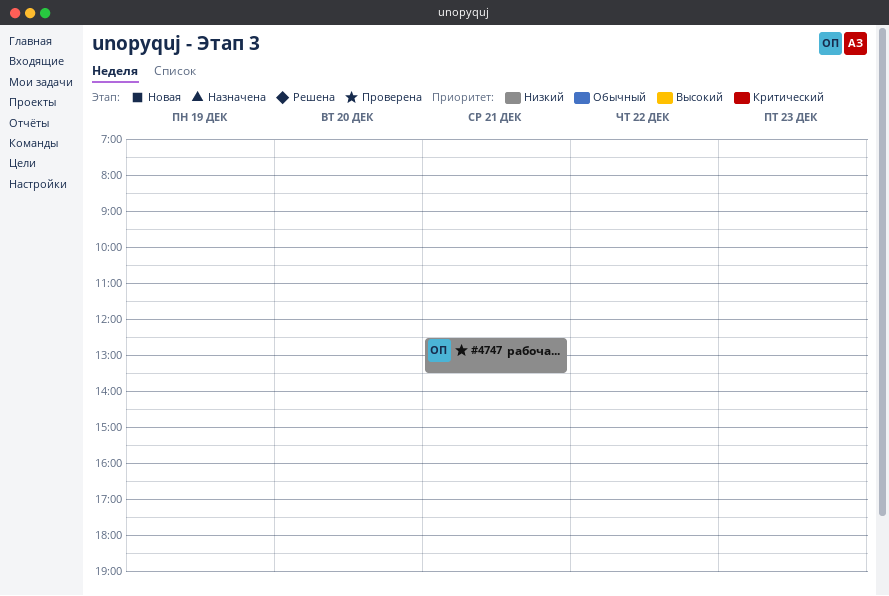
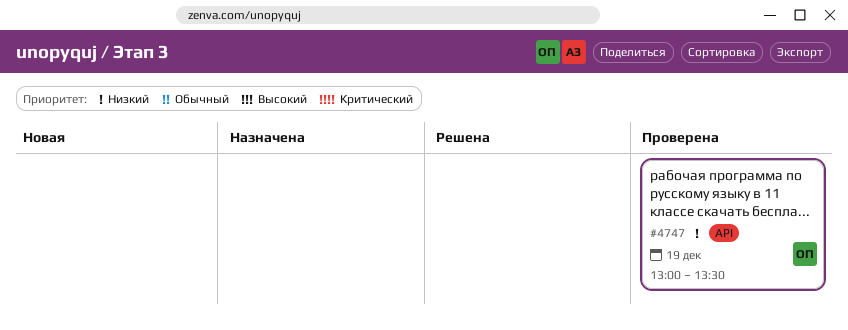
#4747, day: Dec 21 -> Dec 19
#4747, begins: 12:30 -> 13:00

